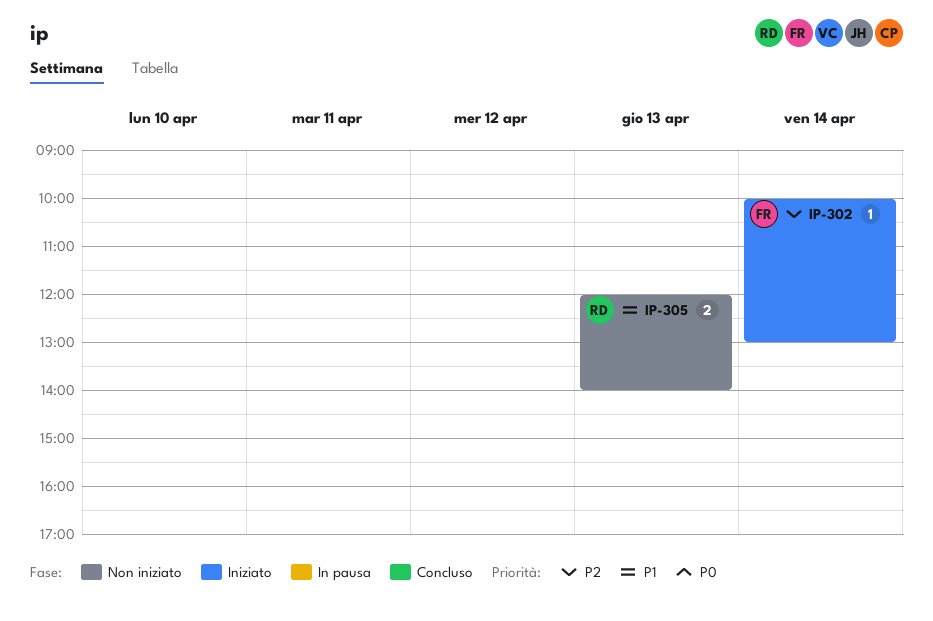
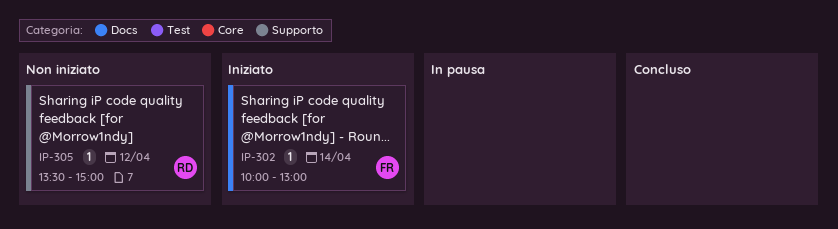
IP-305, estimate: 2 -> 1
IP-305, day: Apr 13 -> Apr 12
IP-305, begins: 12:00 -> 13:30
IP-305, ends: 14:00 -> 15:00

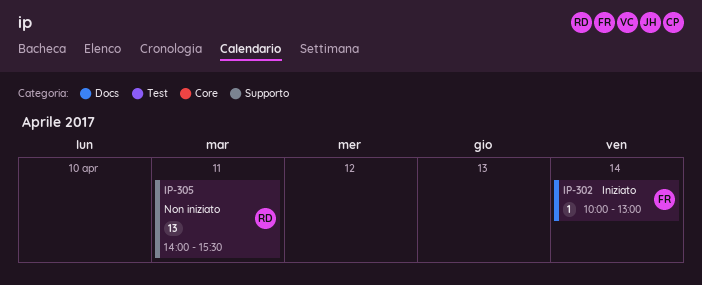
IP-305, estimate: 1 -> 13
IP-305, day: Apr 12 -> Apr 11
IP-305, begins: 13:30 -> 14:00
IP-305, ends: 15:00 -> 15:30

